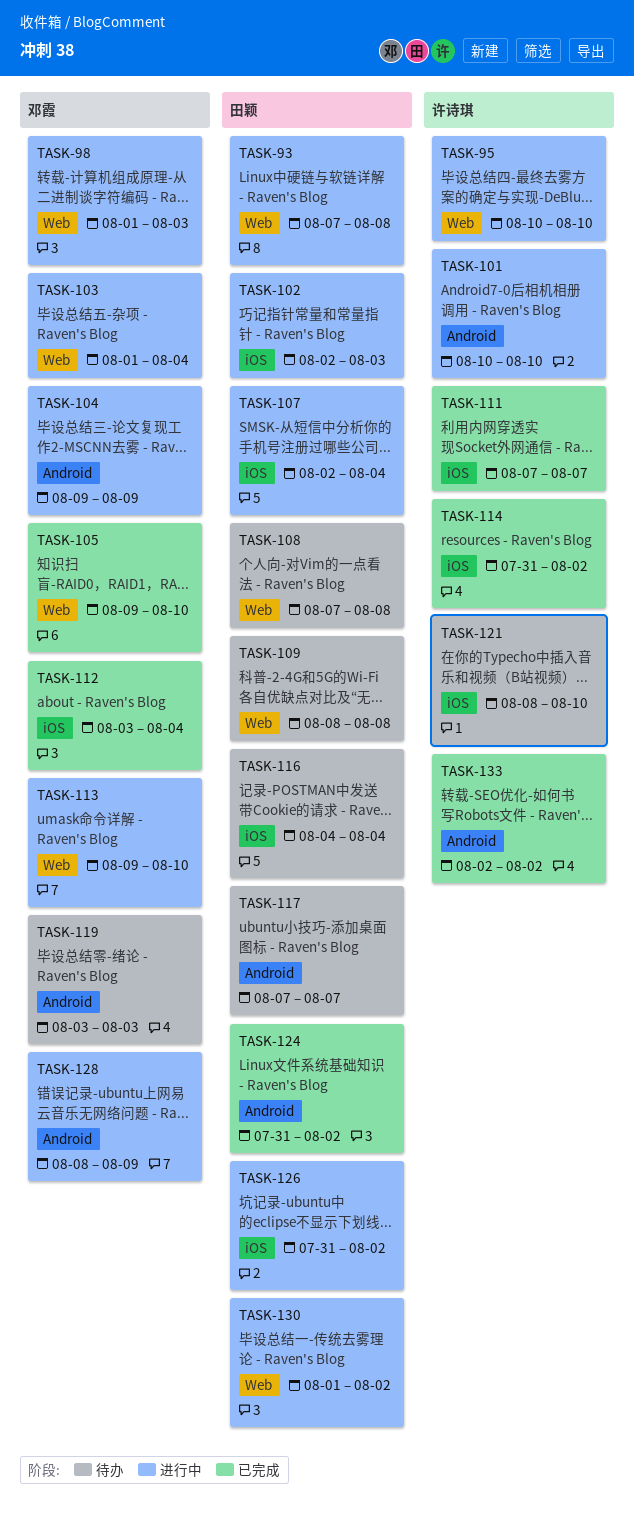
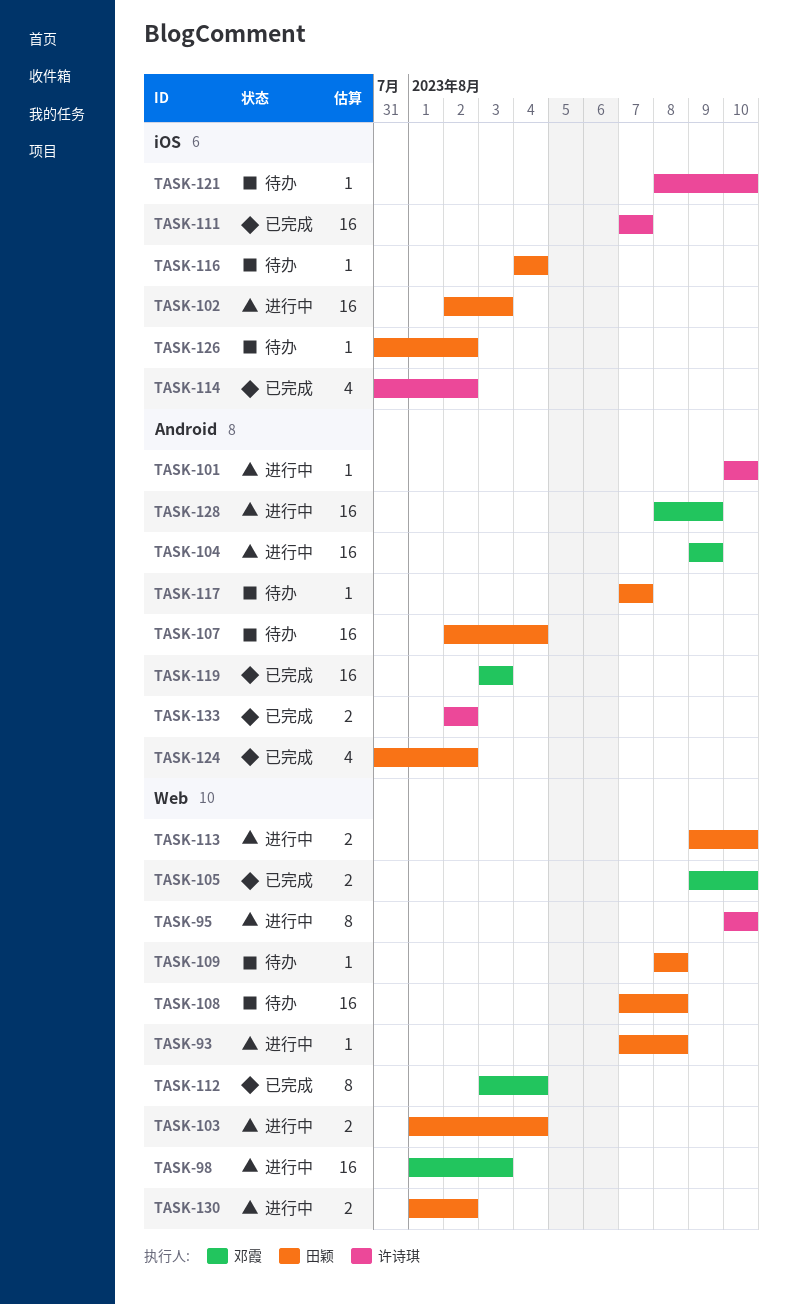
TASK-103, owner: 邓霞 -> 田颖
TASK-107, status: 进行中 -> 待办
TASK-107, label: iOS -> Android
TASK-112, label: iOS -> Web
TASK-113, owner: 邓霞 -> 田颖
TASK-119, status: 待办 -> 已完成
TASK-126, status: 进行中 -> 待办

